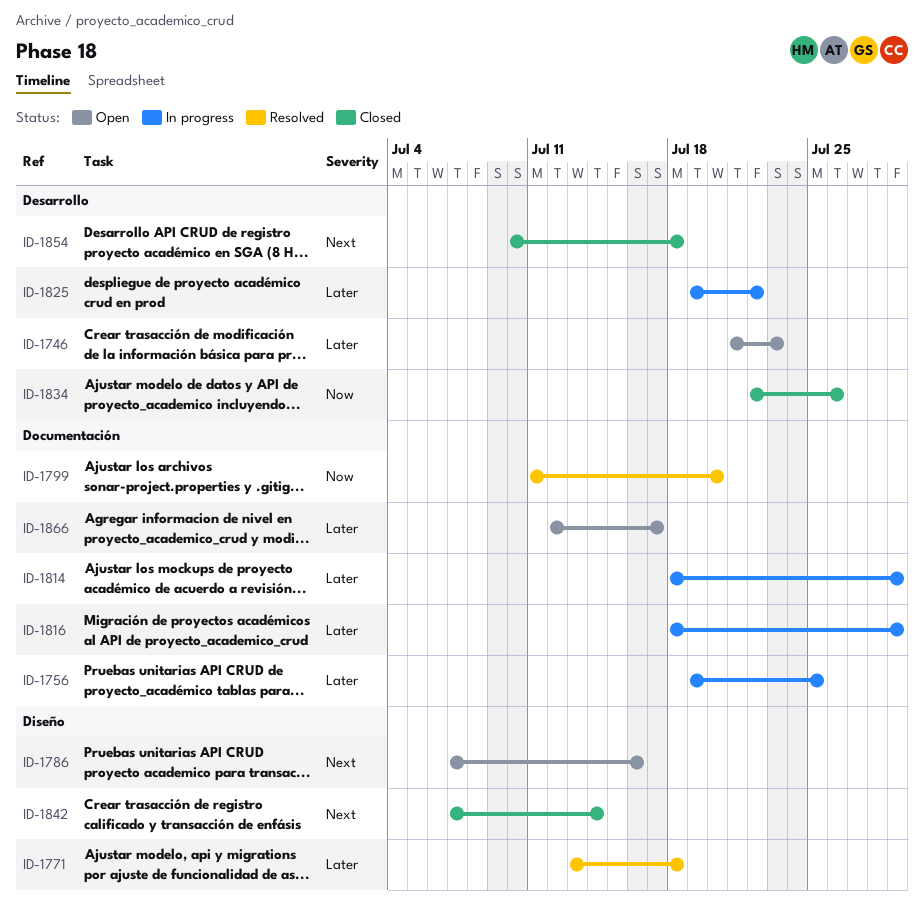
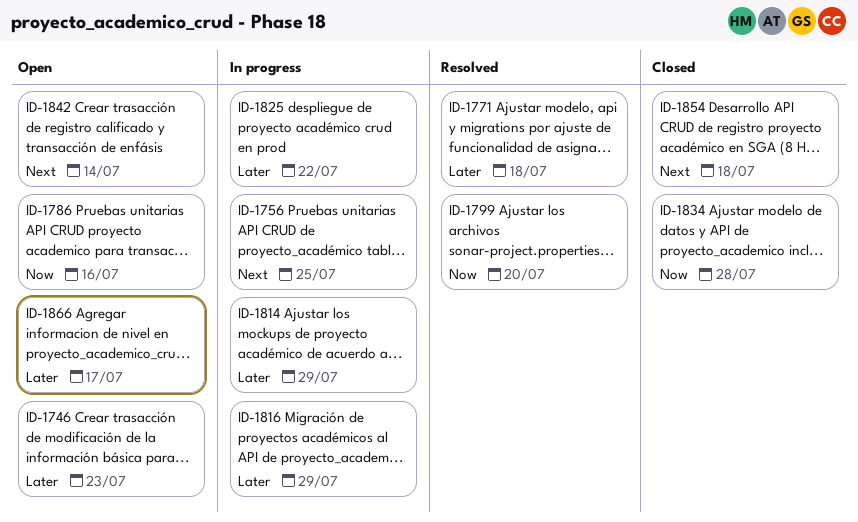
ID-1756, priority: Later -> Next
ID-1786, priority: Next -> Now
ID-1834, due: Jul 26 -> Jul 28
ID-1842, status: Closed -> Open

